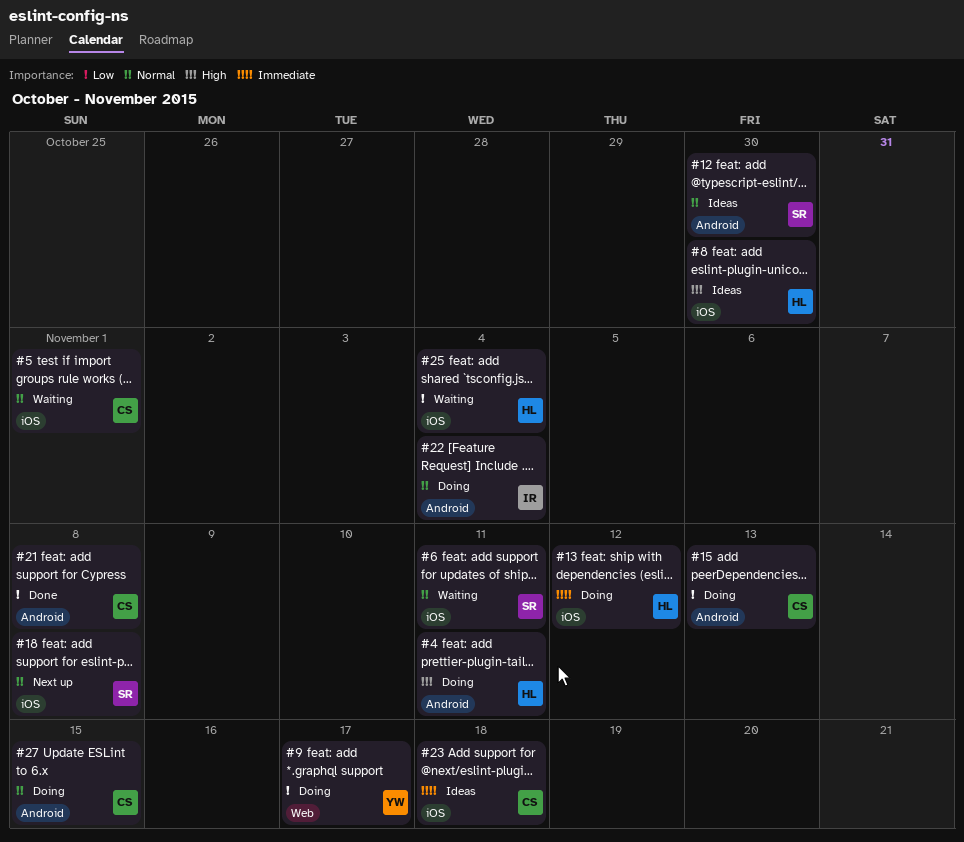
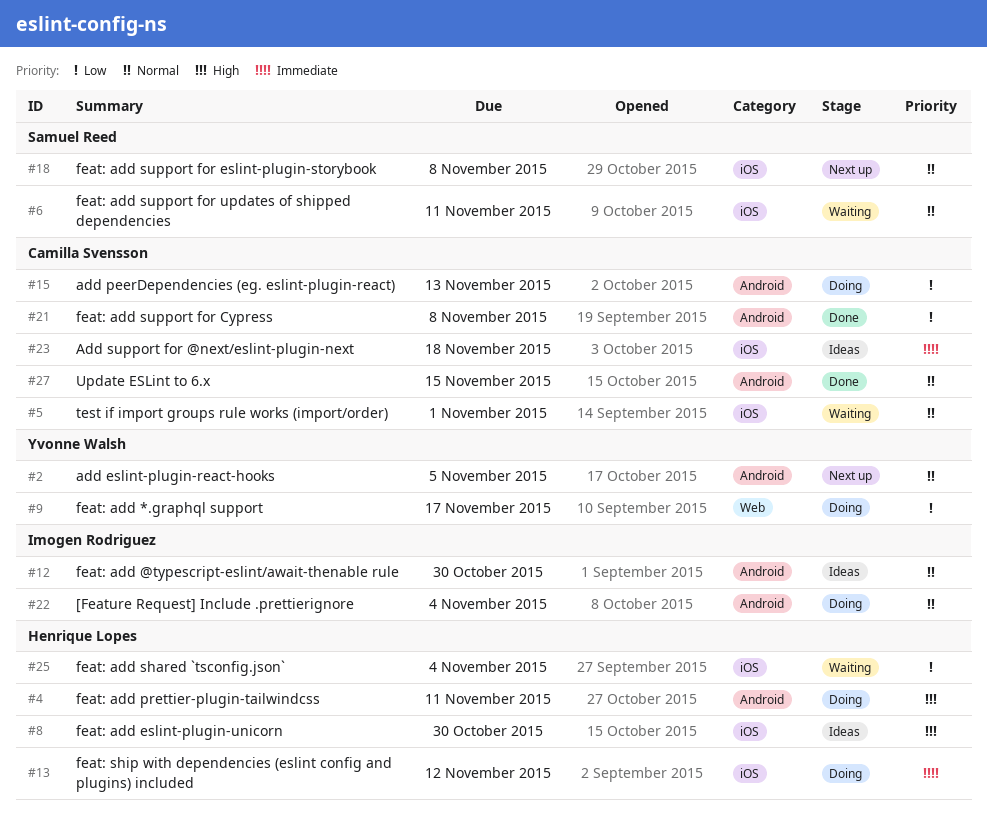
#2: none -> present
#12, owner: Samuel Reed -> Imogen Rodriguez
#27, status: Doing -> Done

